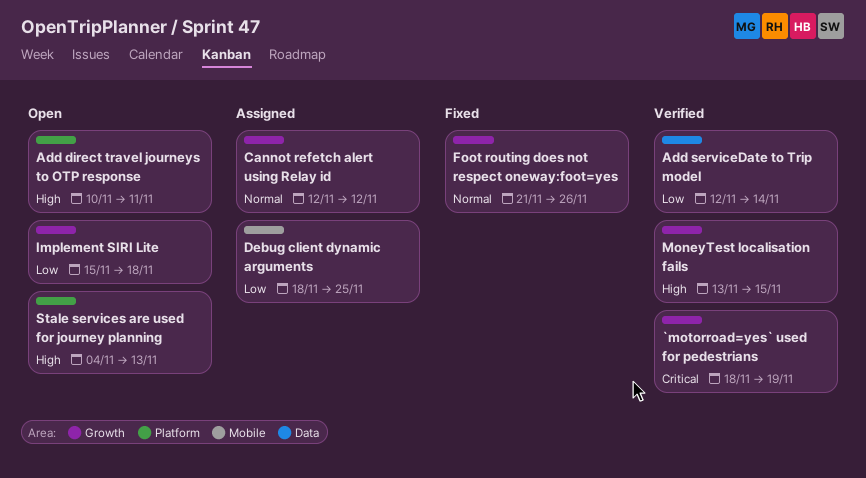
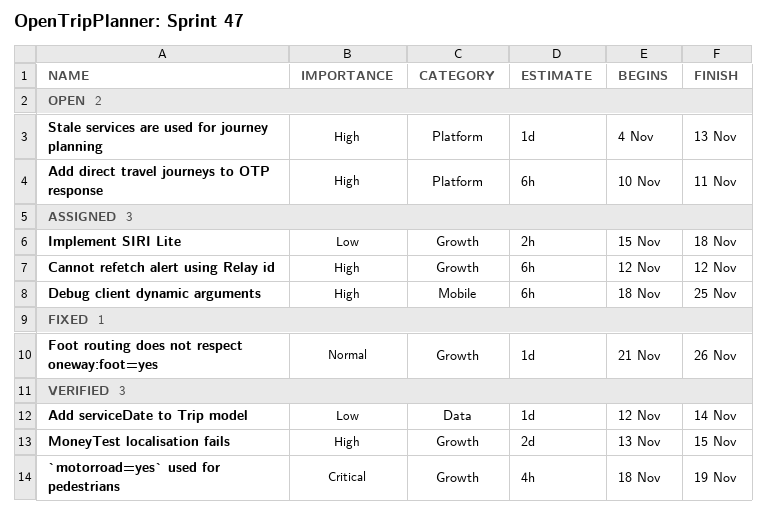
Cannot refetch alert using Relay id, priority: Normal -> High
Debug client dynamic arguments, priority: Low -> High
Implement SIRI Lite, status: Open -> Assigned

